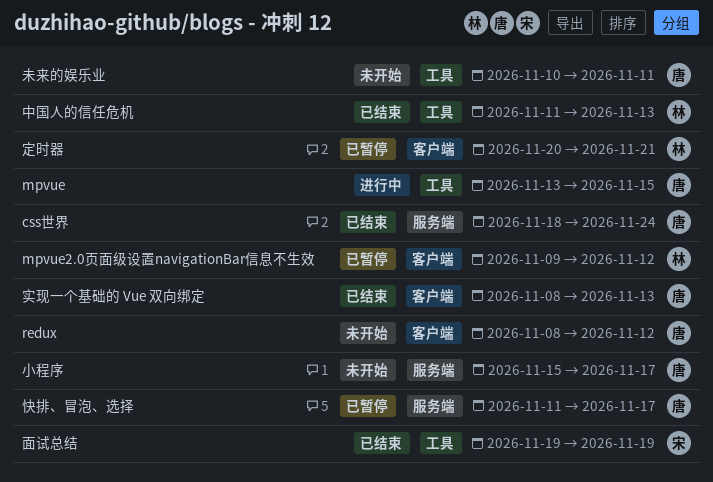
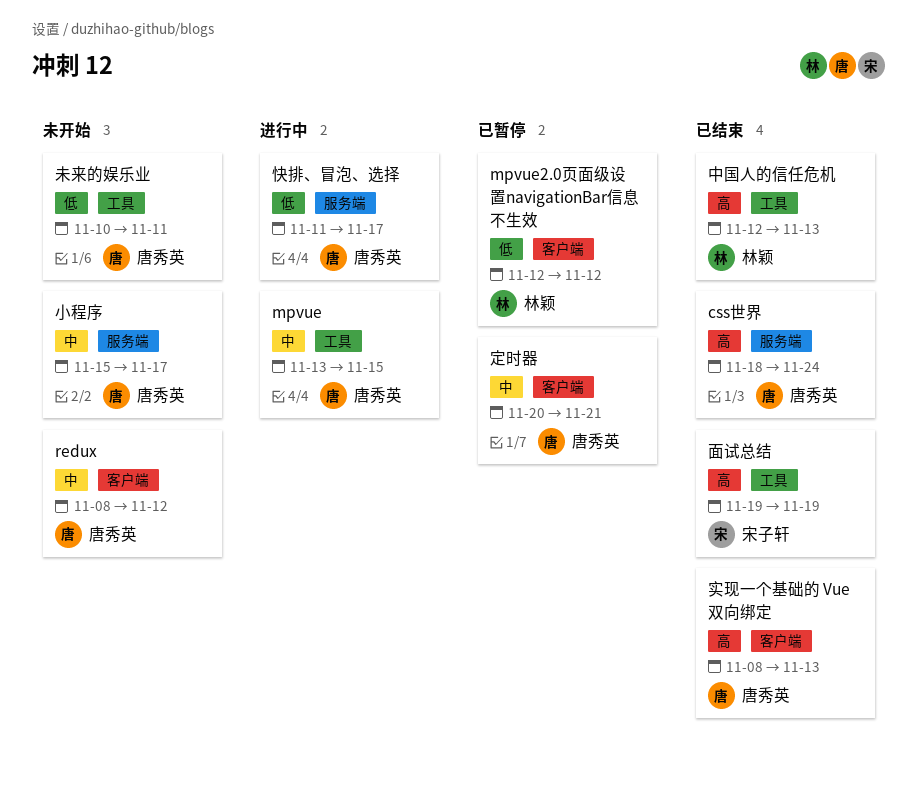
mpvue2.0页面级设置navigationBar信息不生效, start: Nov 9 -> Nov 12
中国人的信任危机, start: Nov 11 -> Nov 12
定时器, owner: 林颖 -> 唐秀英
快排、冒泡、选择, status: 已暂停 -> 进行中

